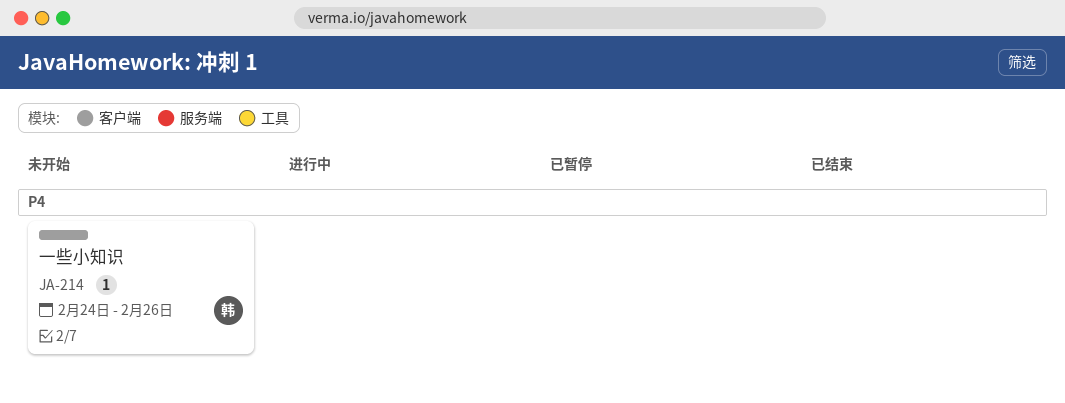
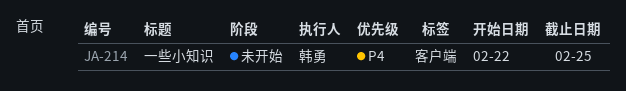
JA-214, start: Feb 24 -> Feb 22
JA-214, due: Feb 26 -> Feb 25

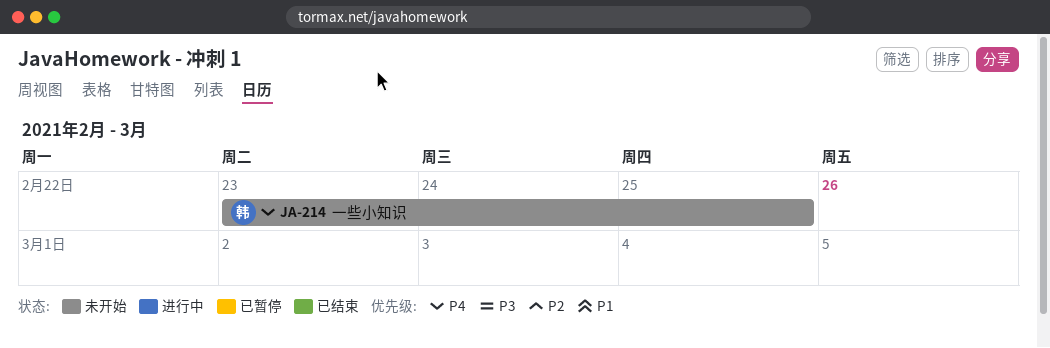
JA-214, start: Feb 22 -> Feb 23

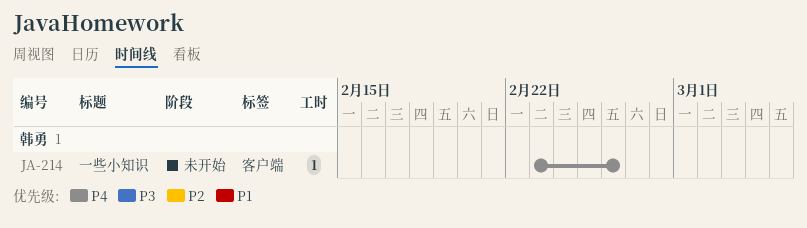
JA-214, due: Feb 25 -> Feb 26

